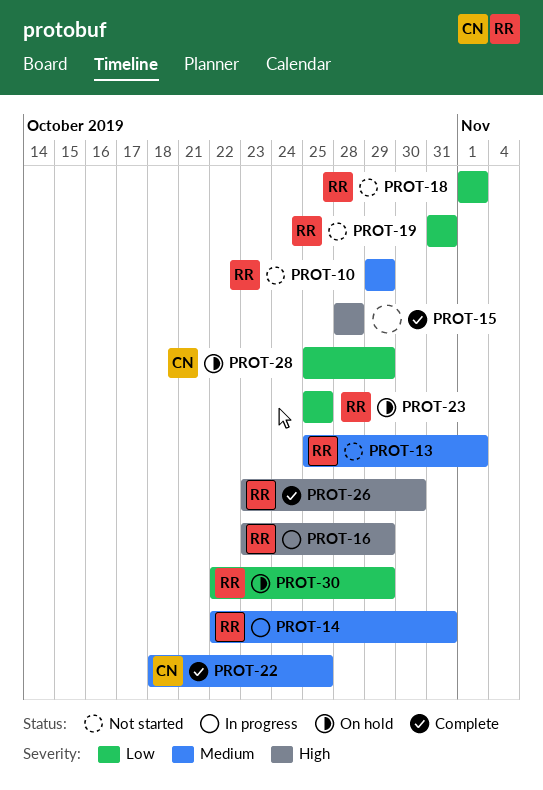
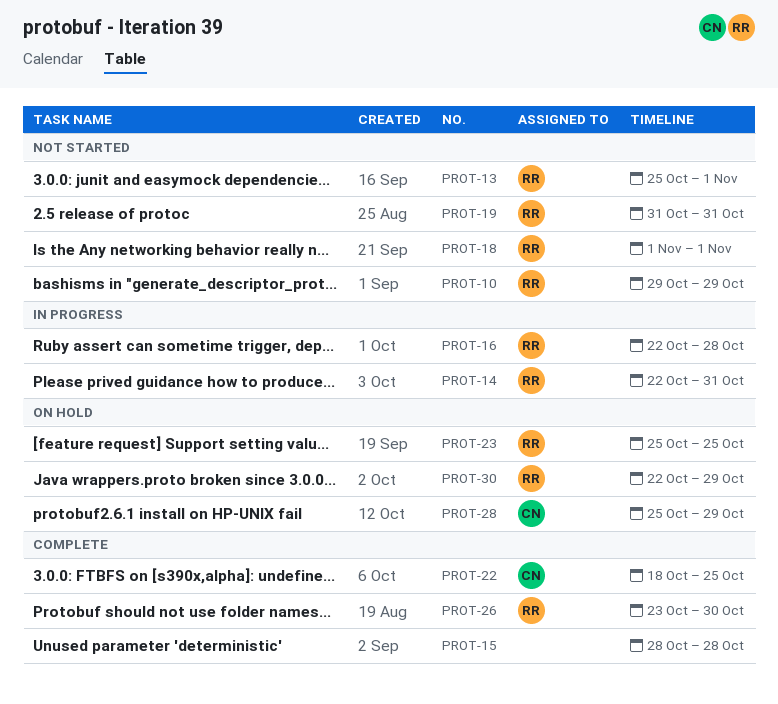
PROT-16, start: Oct 23 -> Oct 22
PROT-16, due: Oct 29 -> Oct 28

